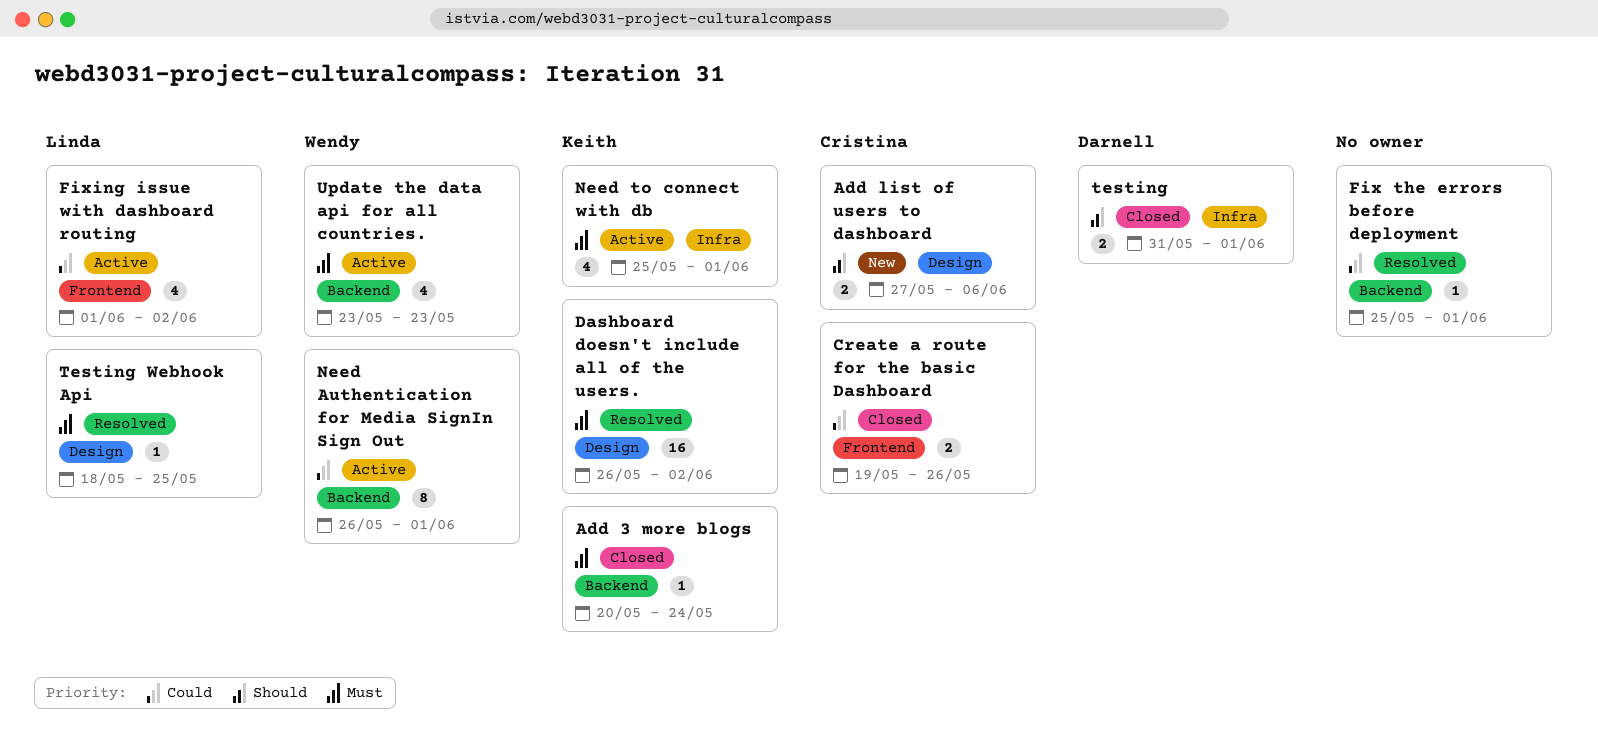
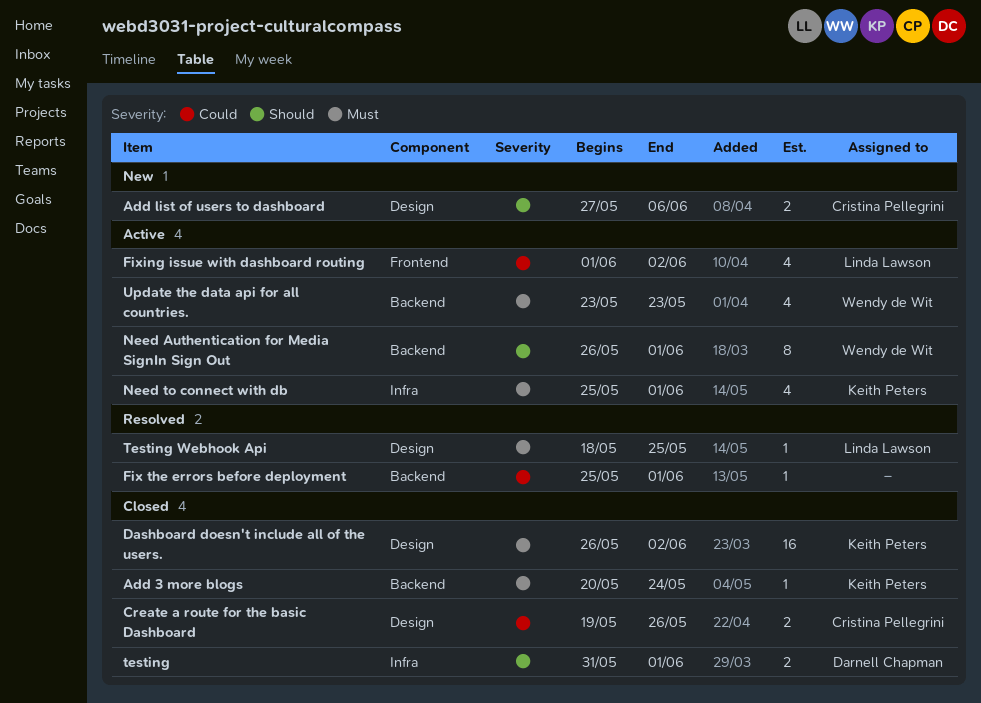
Create a route for the basic Dashboard, label: Frontend -> Design
Dashboard doesn't include all of the users., status: Resolved -> Closed
Need Authentication for Media SignIn Sign Out, priority: Could -> Should

